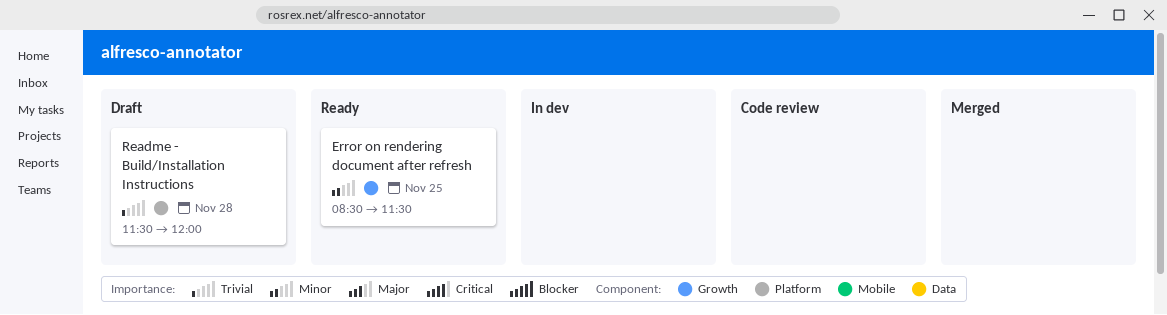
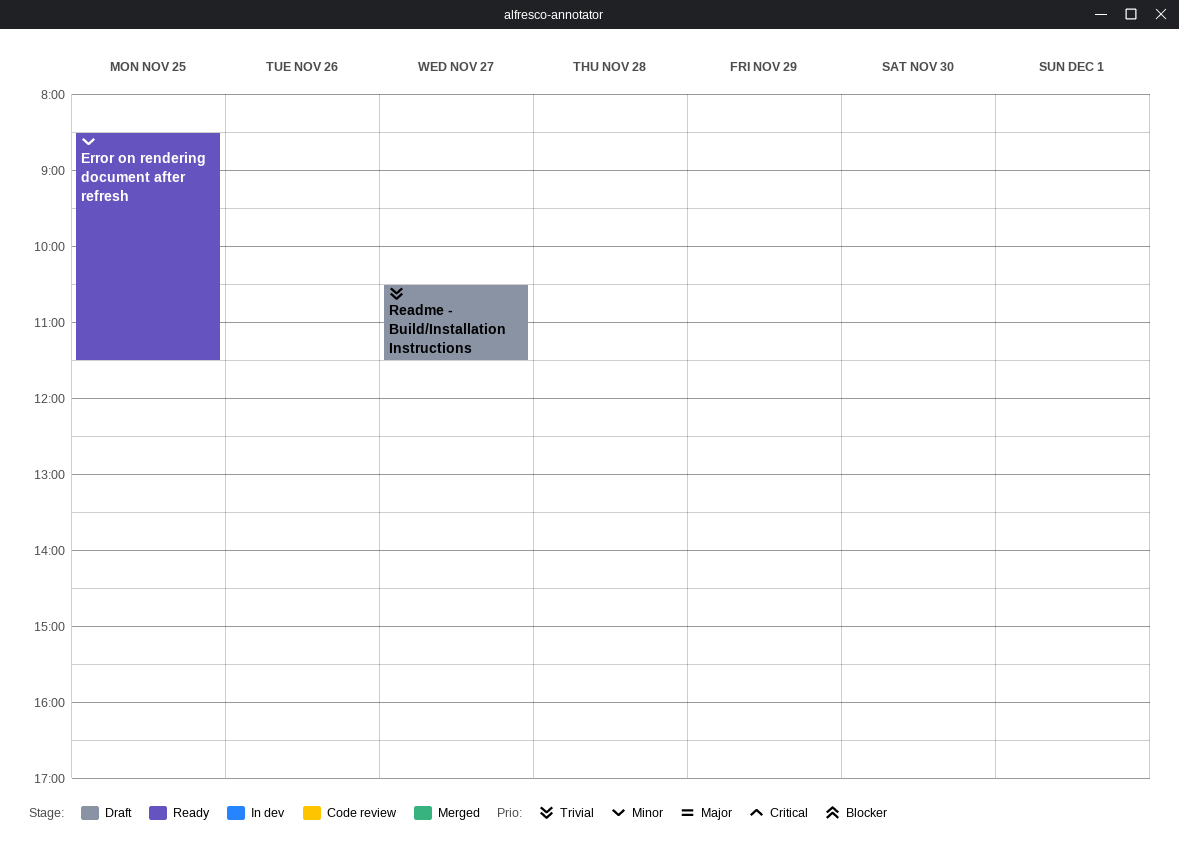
Readme - Build/Installation Instructions, day: Nov 28 -> Nov 27
Readme - Build/Installation Instructions, begins: 11:30 -> 10:30
Readme - Build/Installation Instructions, ends: 12:00 -> 11:30

